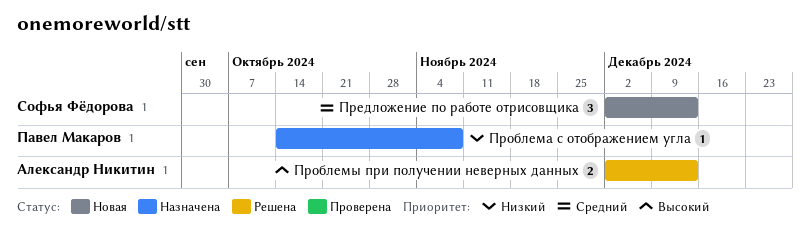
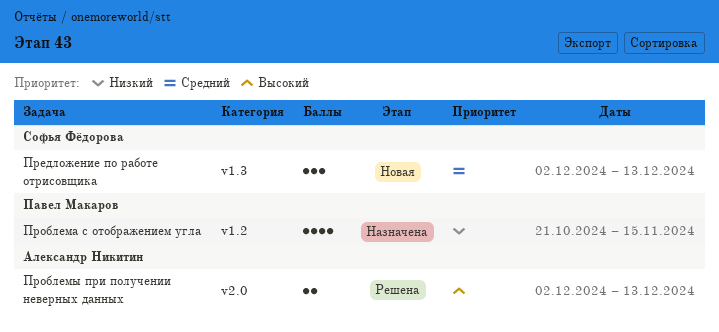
Проблема с отображением угла, estimate: 1 -> 4
Проблема с отображением угла, start: Oct 14 -> Oct 21
Проблема с отображением угла, due: Nov 8 -> Nov 15

